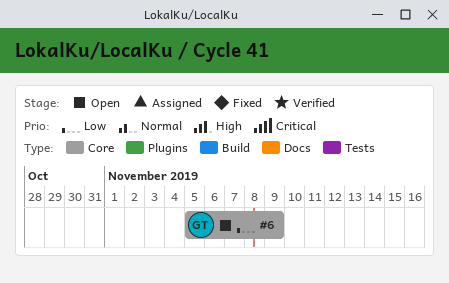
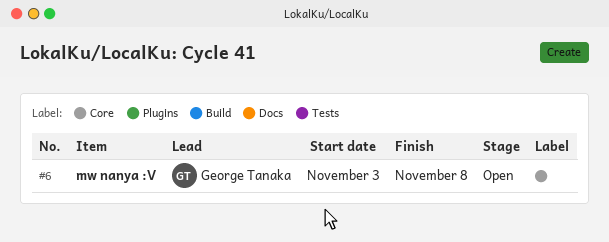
#6, start: Nov 5 -> Nov 3
#6, due: Nov 9 -> Nov 8

